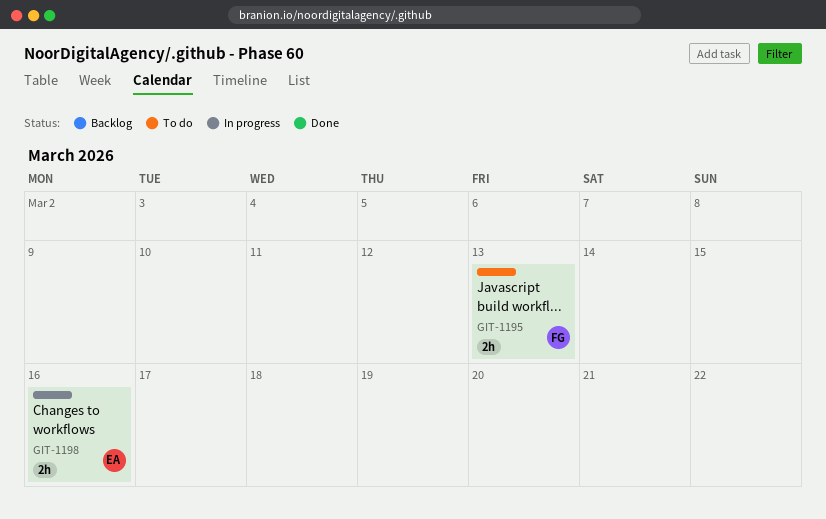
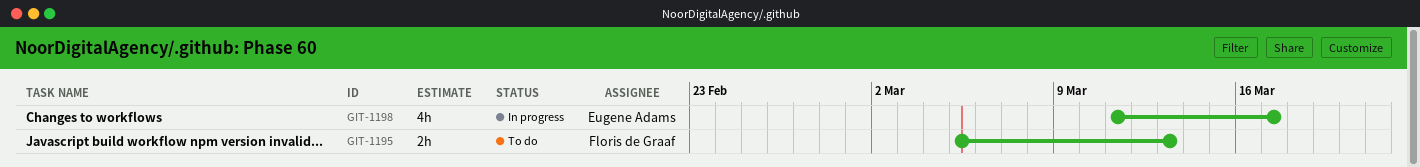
GIT-1198, estimate: 2h -> 4h
GIT-1198, due: Mar 16 -> Mar 17

